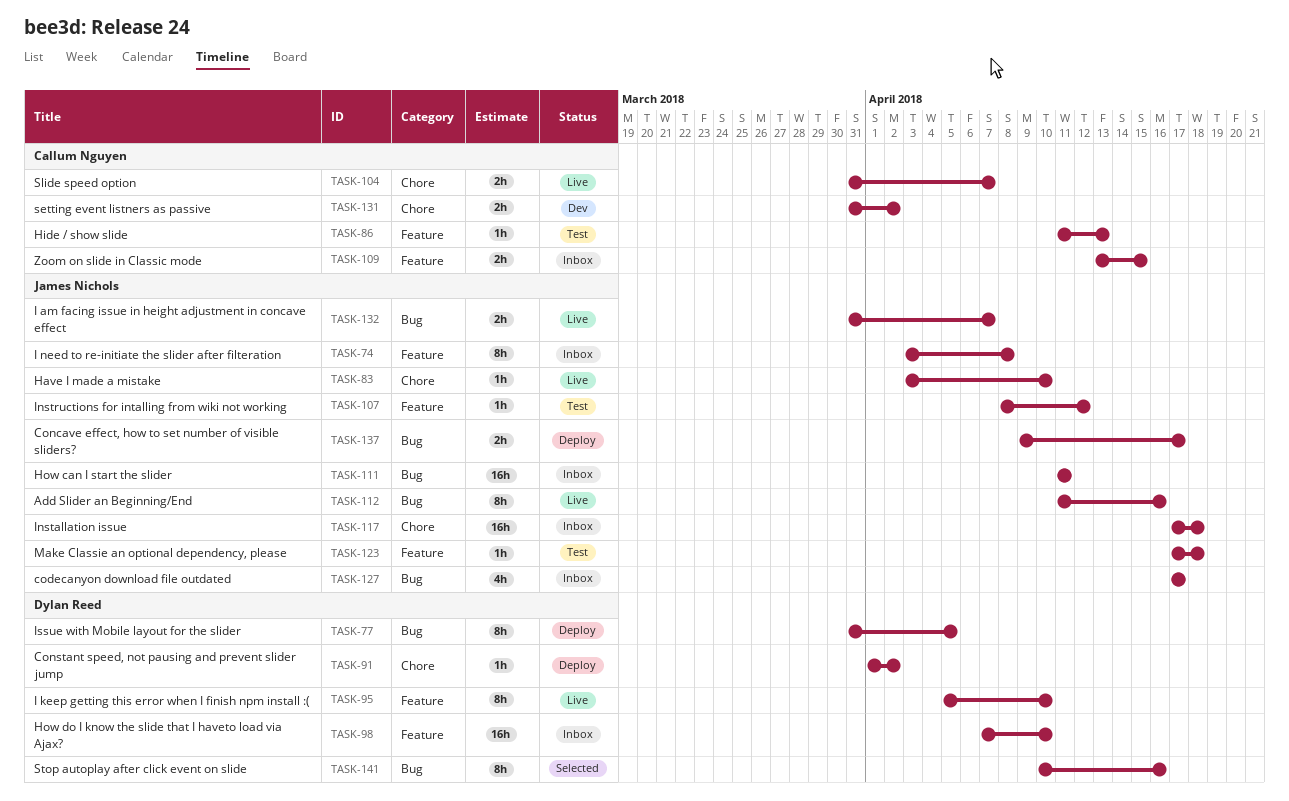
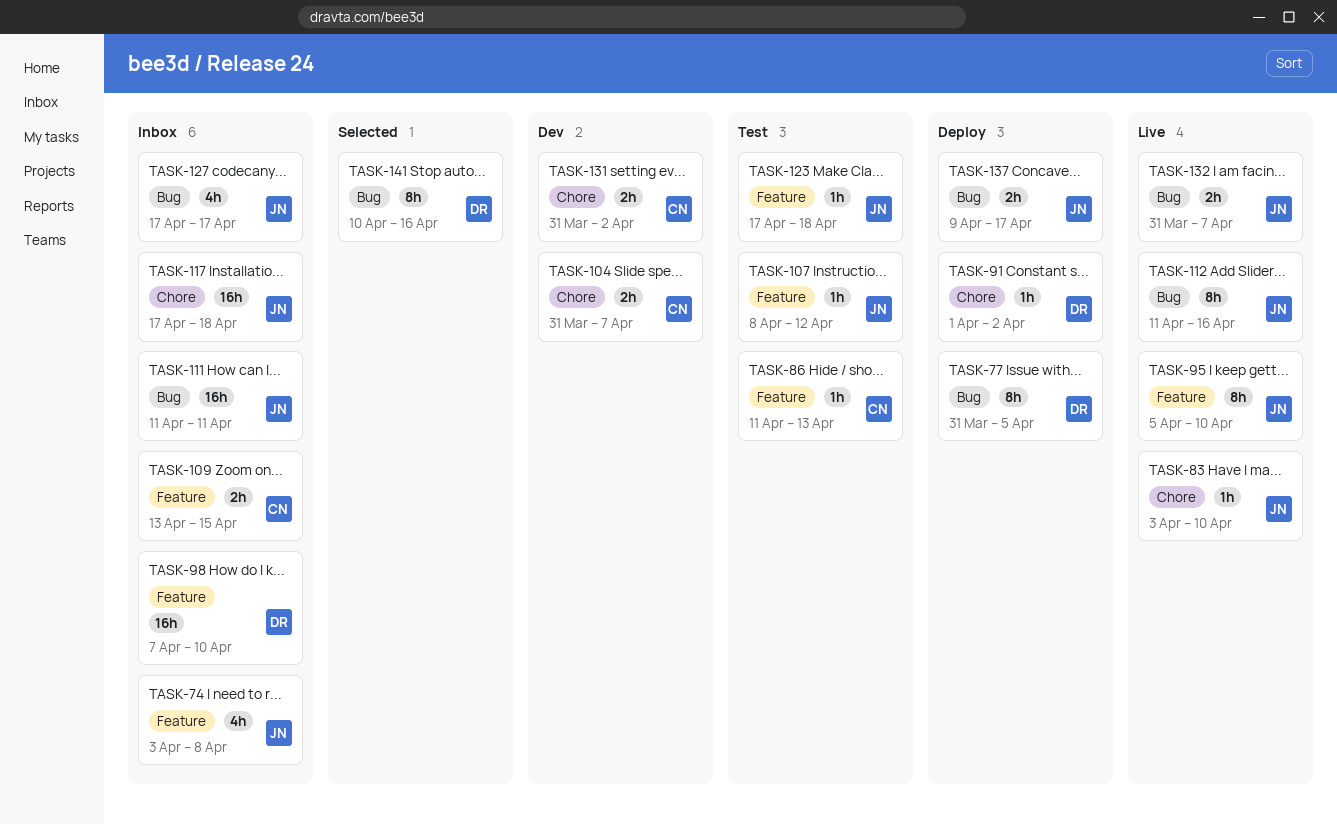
TASK-74, estimate: 8h -> 4h
TASK-95, owner: Dylan Reed -> James Nichols
TASK-104, status: Live -> Dev

